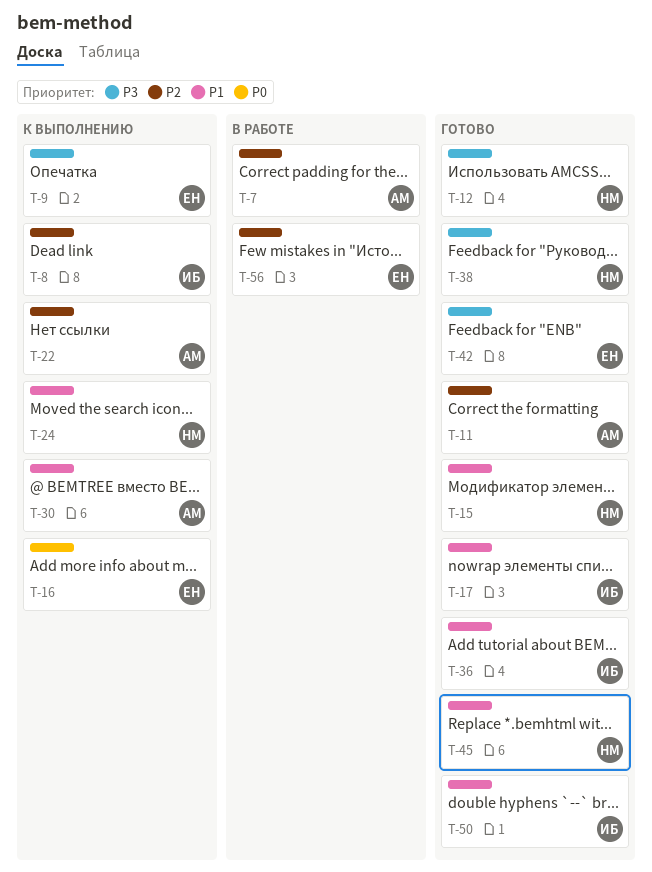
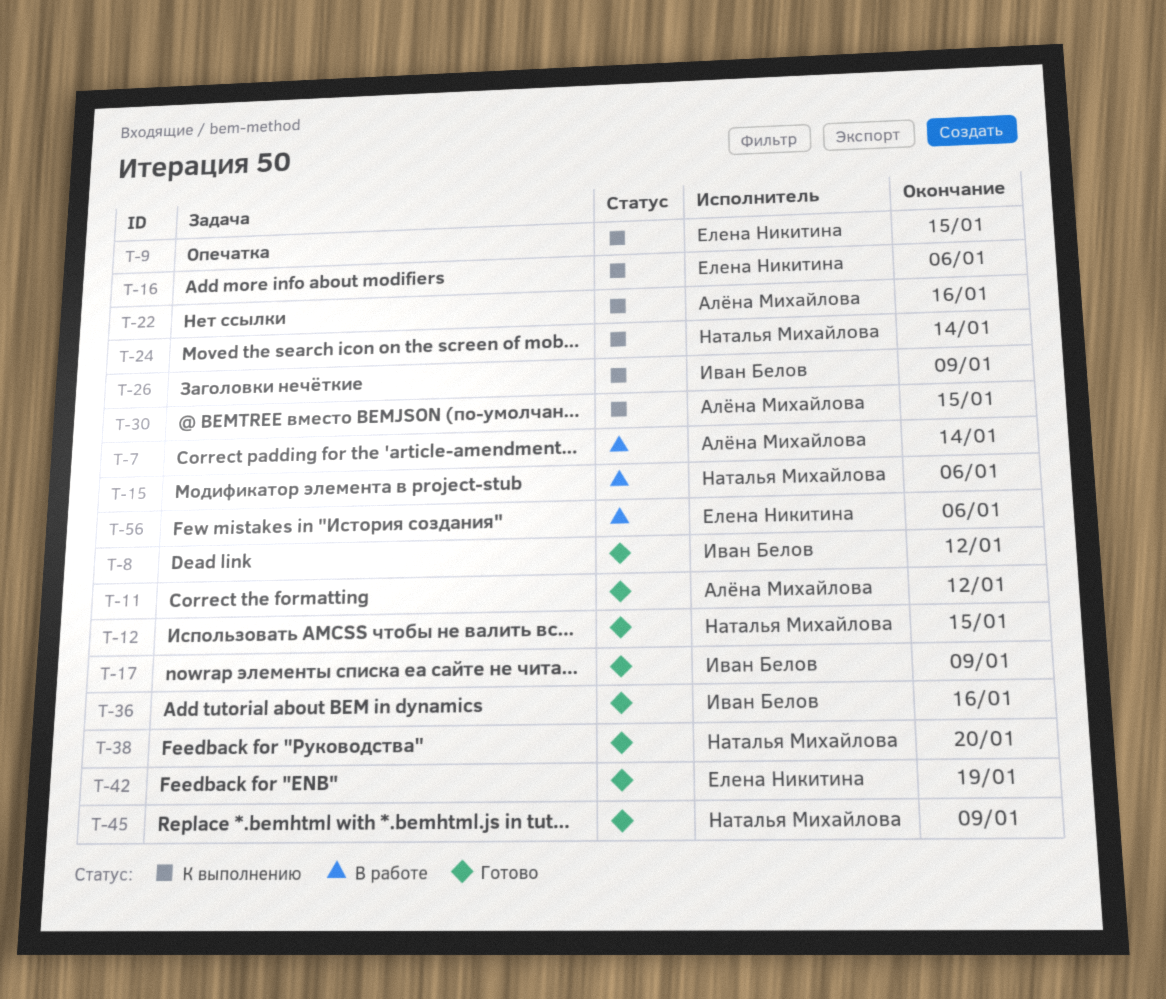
T-8, status: К выполнению -> Готово
T-15, status: Готово -> В работе
T-26: none -> present
T-50: present -> none

